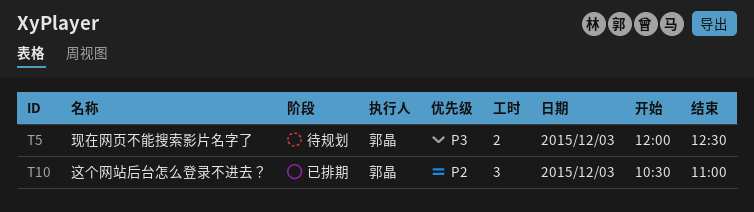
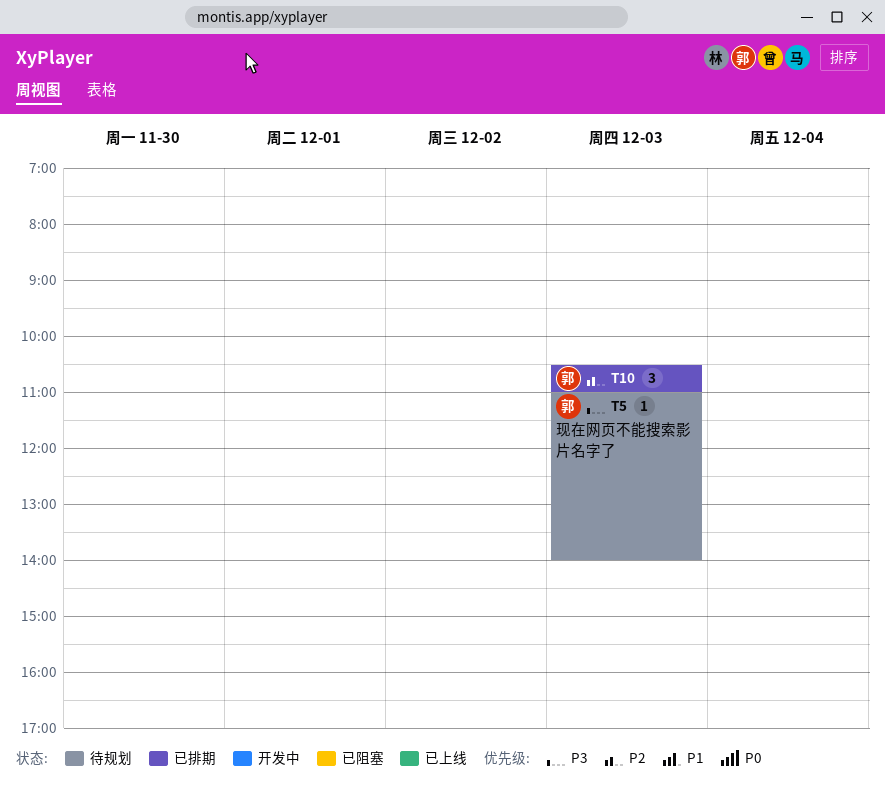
T5, estimate: 2 -> 1
T5, begins: 12:00 -> 11:00
T5, ends: 12:30 -> 14:00

